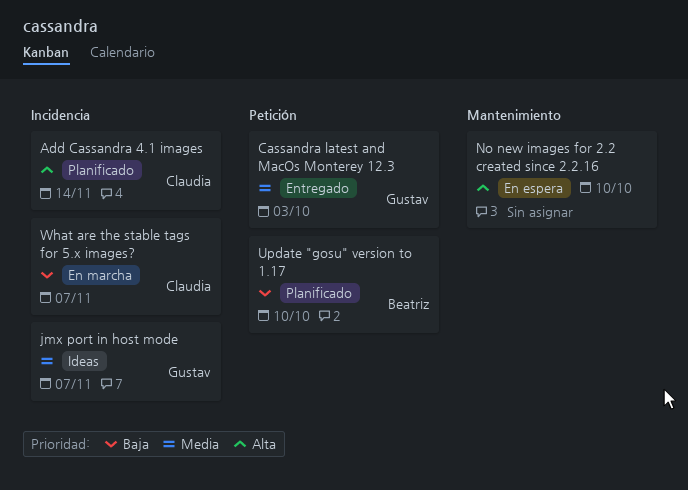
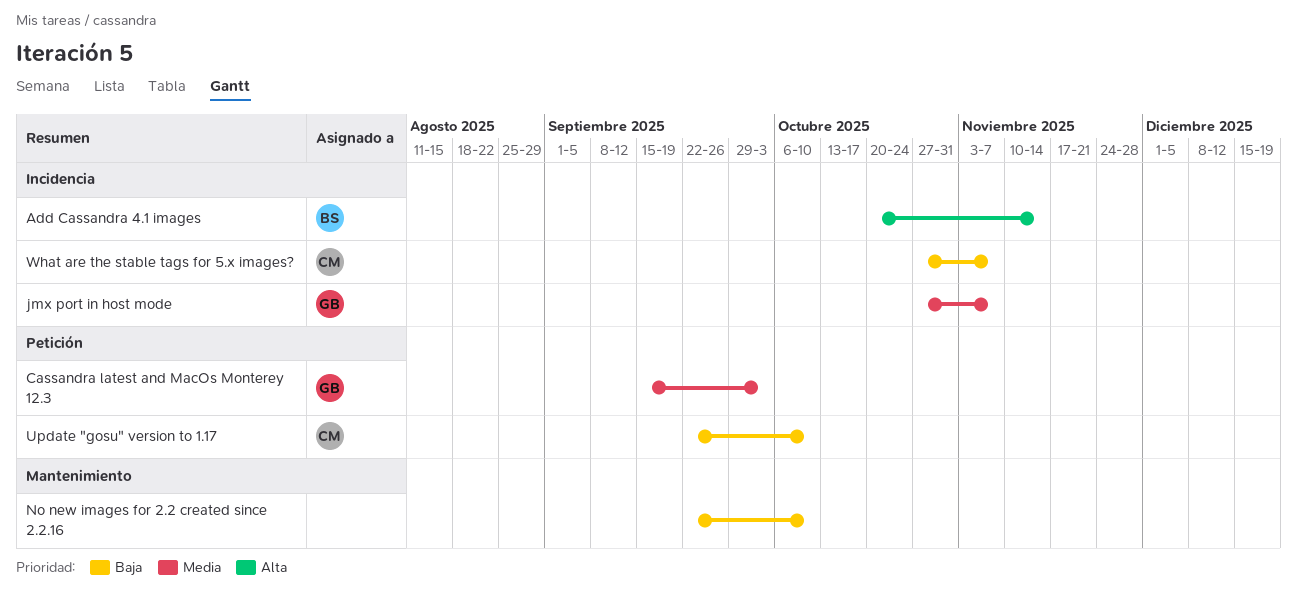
Add Cassandra 4.1 images, owner: Claudia -> Beatriz
No new images for 2.2 created since 2.2.16, priority: Alta -> Baja
Update "gosu" version to 1.17, owner: Beatriz -> Claudia

